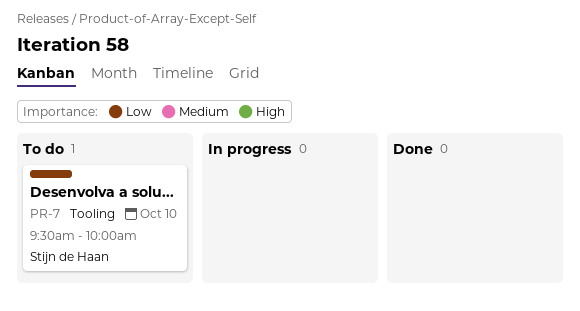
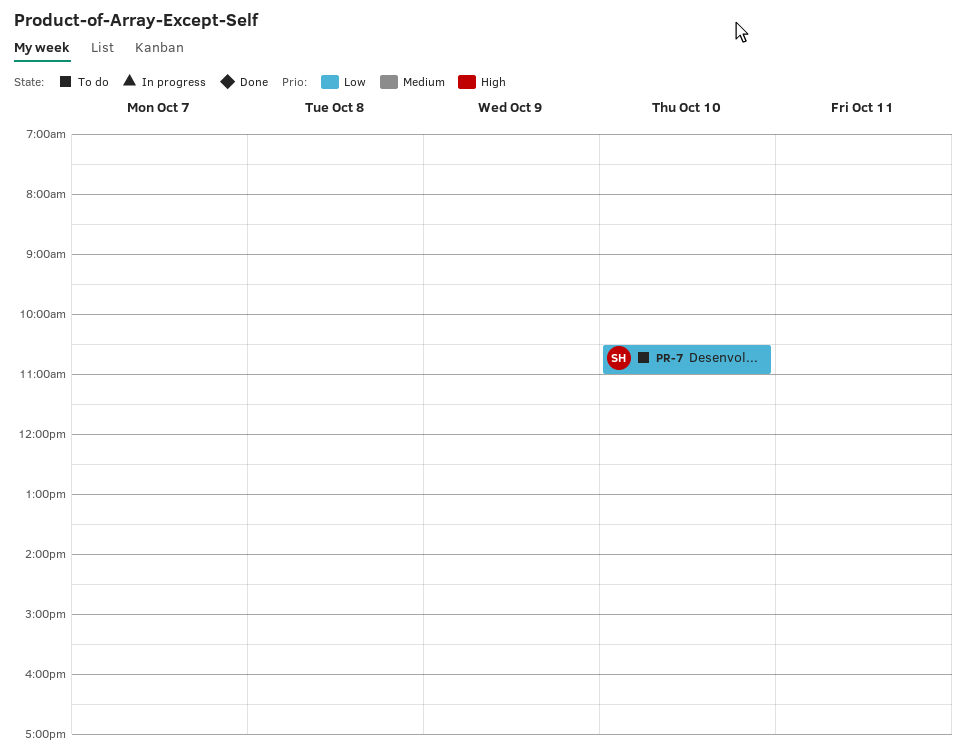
PR-7, begins: 09:30 -> 10:30
PR-7, ends: 10:00 -> 11:00

